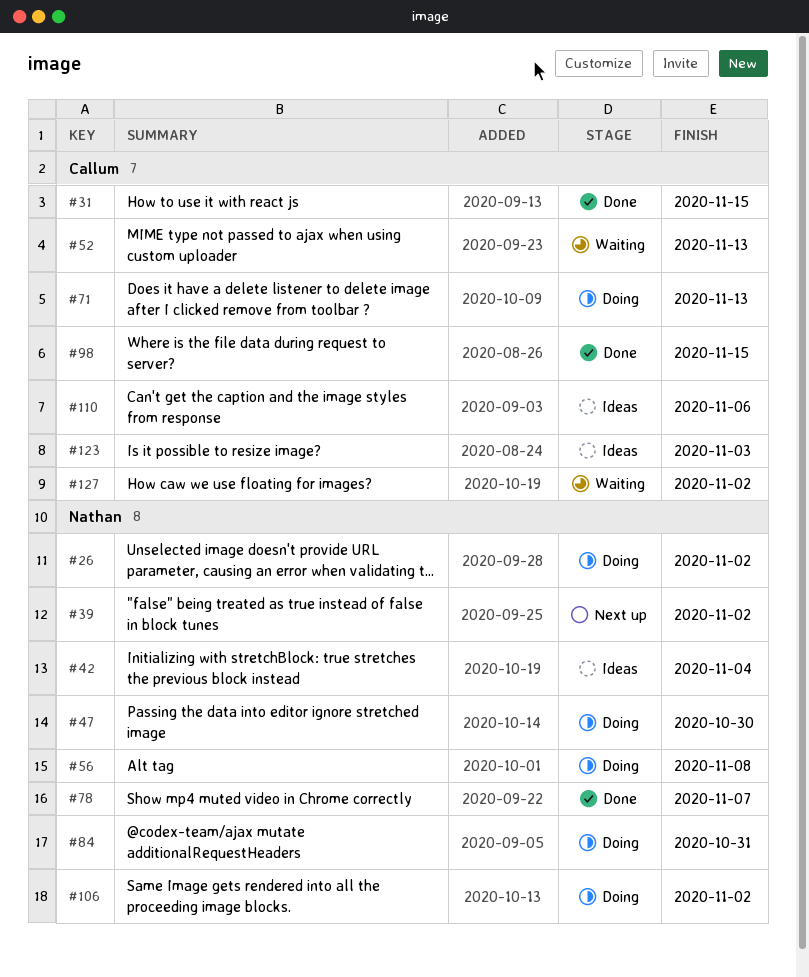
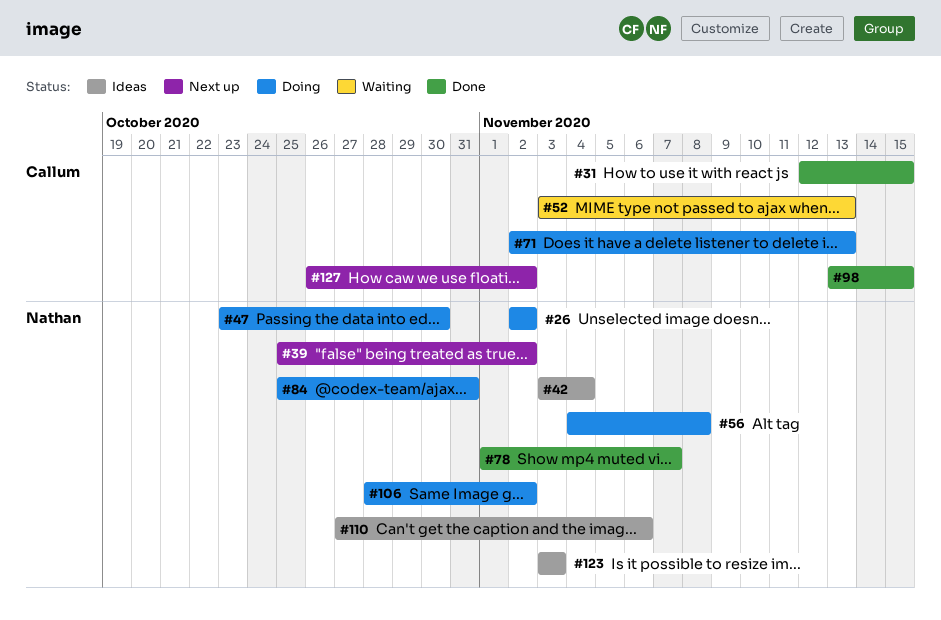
#110, owner: Callum -> Nathan
#123, owner: Callum -> Nathan
#127, status: Waiting -> Next up

